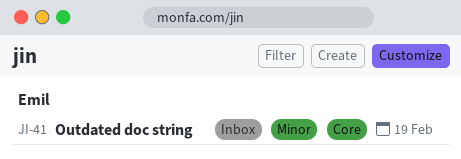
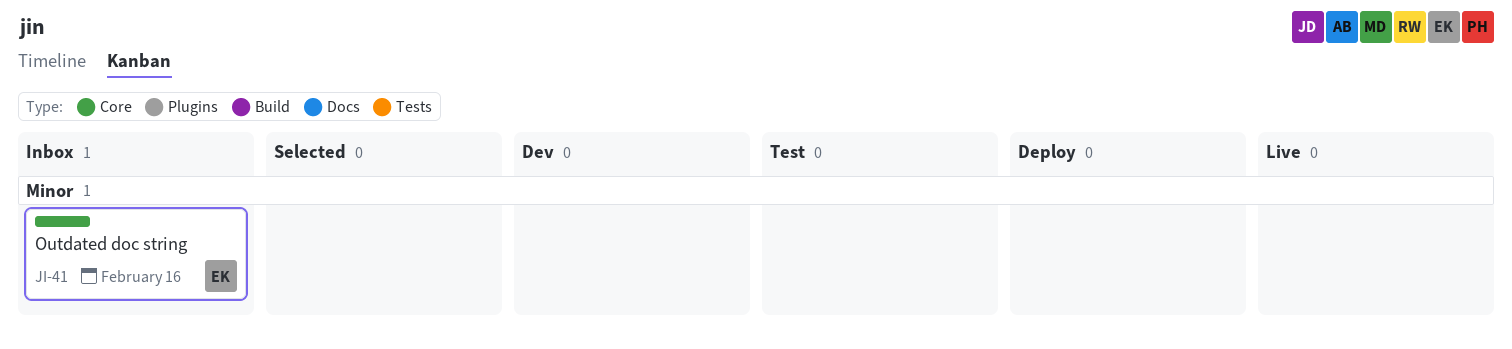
JI-41, due: Feb 19 -> Feb 16

